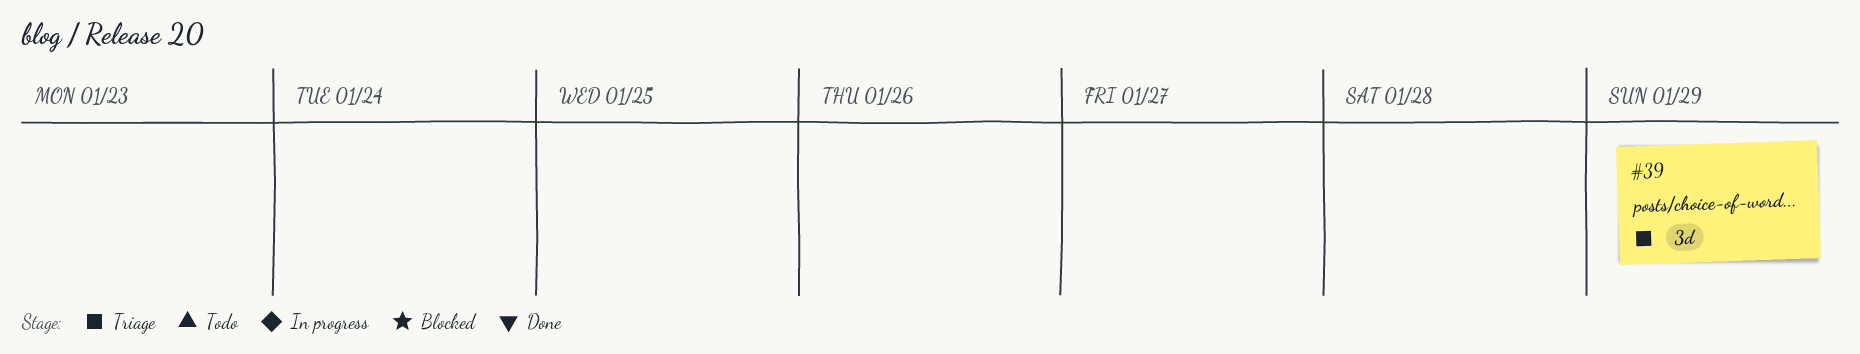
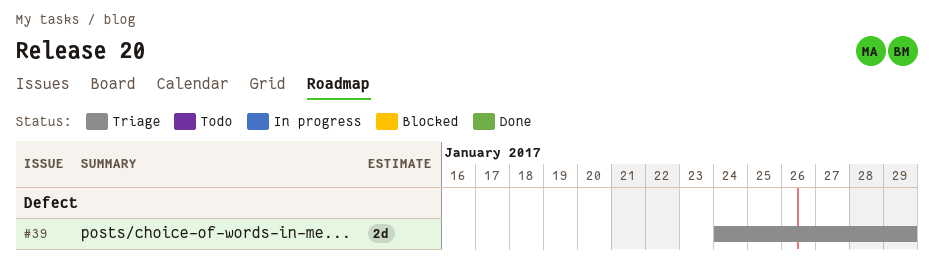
#39, estimate: 3d -> 2d

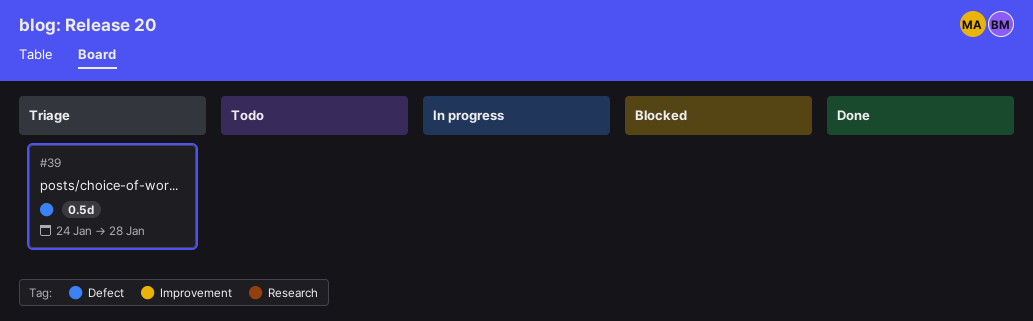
#39, estimate: 2d -> 0.5d
#39, due: Jan 29 -> Jan 28

